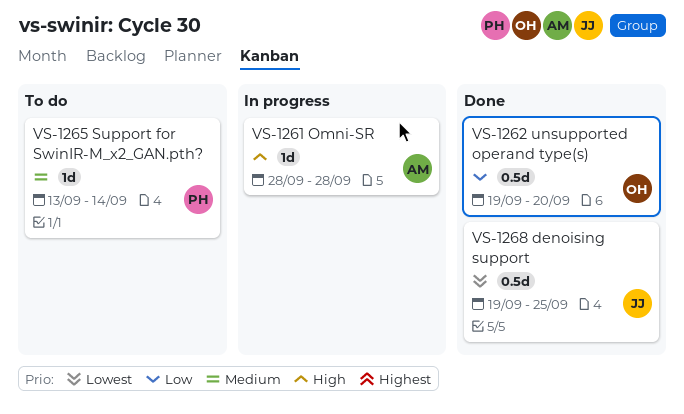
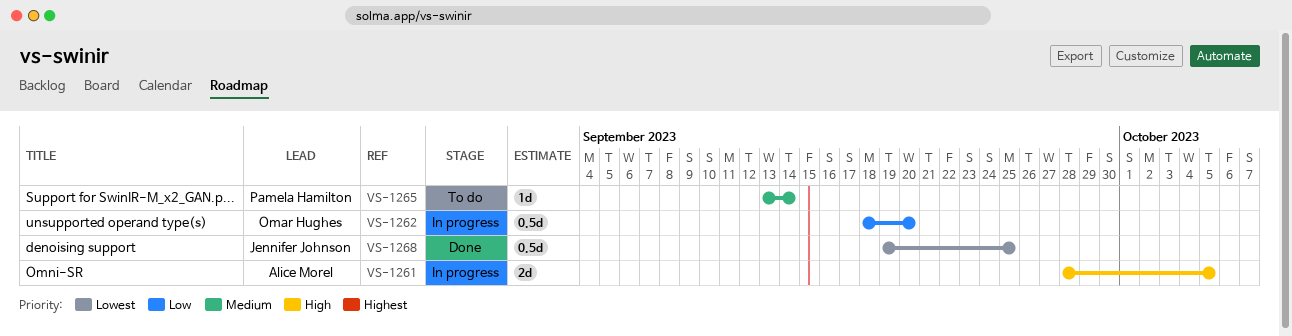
VS-1261, estimate: 1d -> 2d
VS-1261, due: Sep 28 -> Oct 5
VS-1262, status: Done -> In progress
VS-1262, start: Sep 19 -> Sep 18

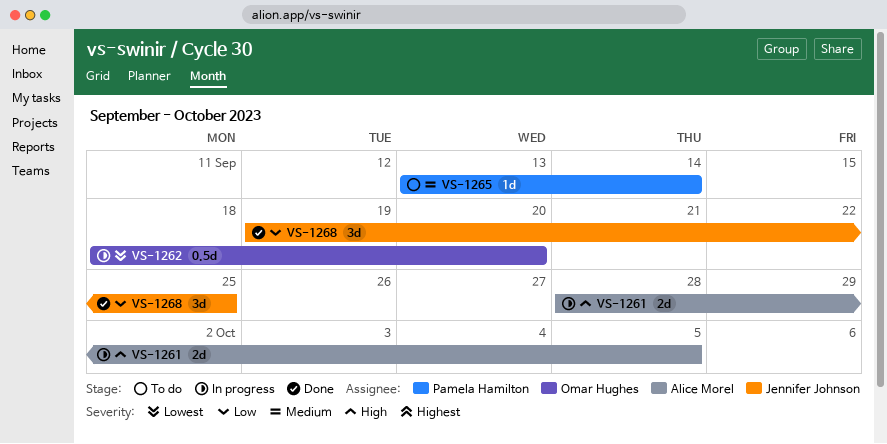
VS-1262, priority: Low -> Lowest
VS-1268, priority: Lowest -> Low
VS-1268, estimate: 0.5d -> 3d

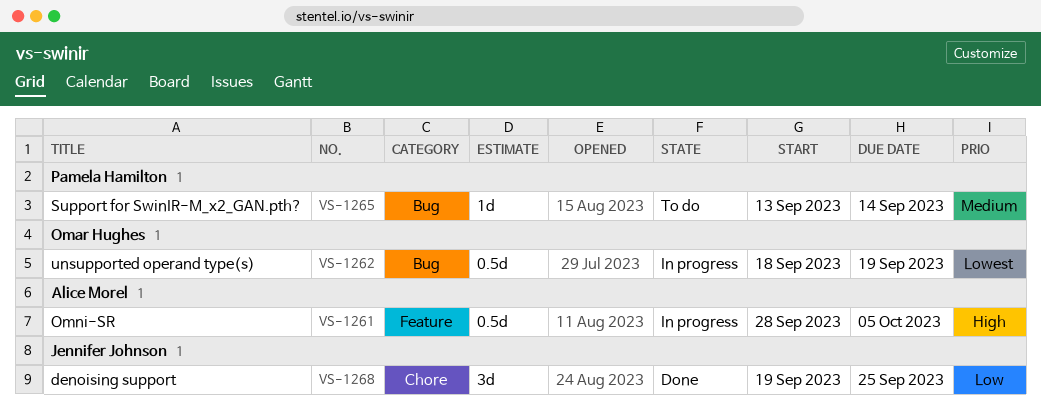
VS-1261, estimate: 2d -> 0.5d
VS-1262, due: Sep 20 -> Sep 19

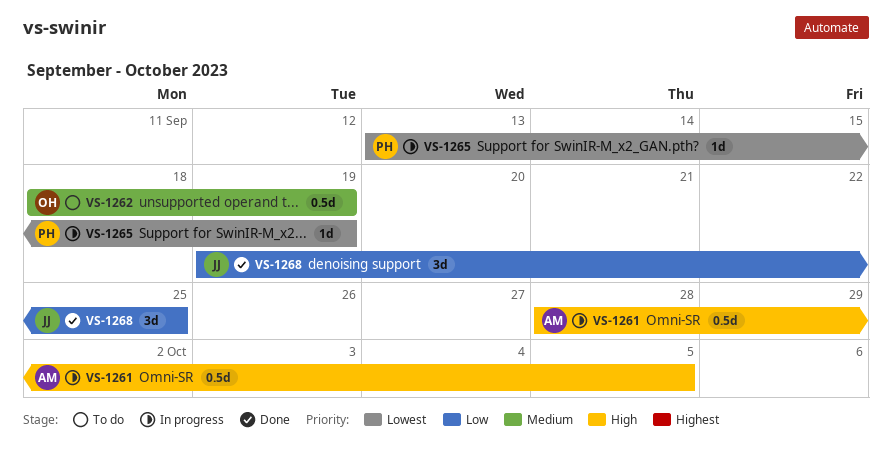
VS-1262, status: In progress -> To do
VS-1262, priority: Lowest -> Medium
VS-1265, status: To do -> In progress
VS-1265, priority: Medium -> Lowest
VS-1265, due: Sep 14 -> Sep 19

